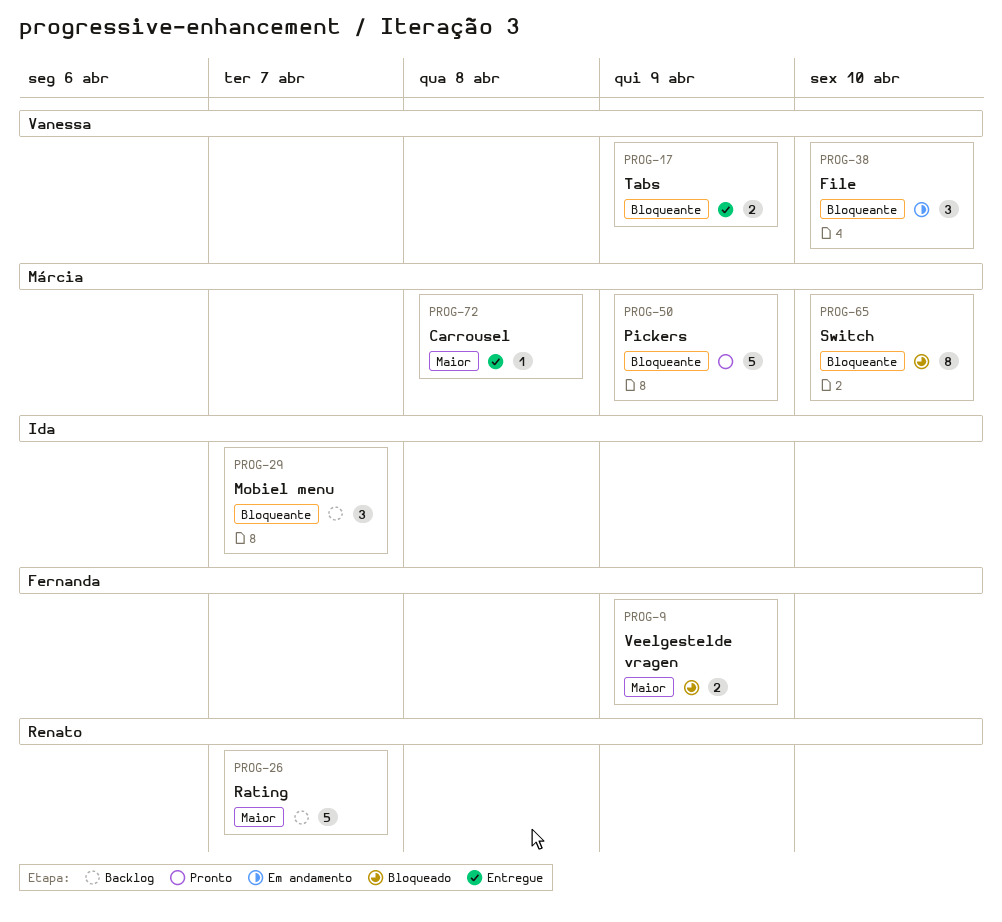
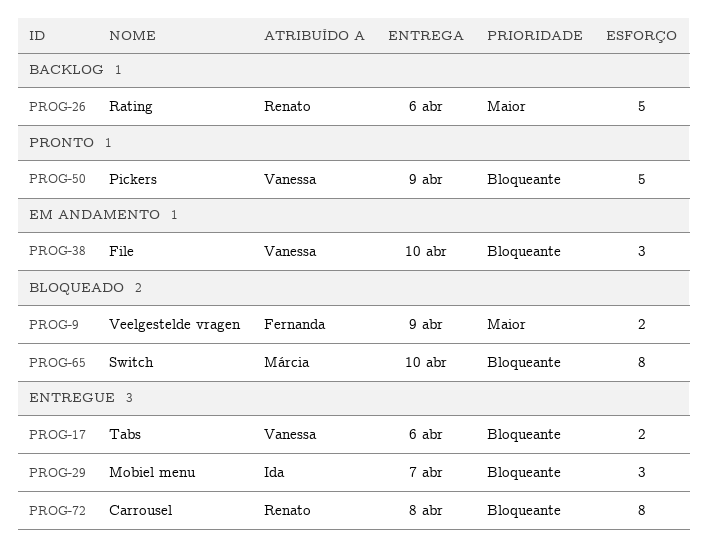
PROG-17, due: Apr 9 -> Apr 6
PROG-26, due: Apr 7 -> Apr 6
PROG-29, status: Backlog -> Entregue
PROG-50, owner: Márcia -> Vanessa
PROG-72, owner: Márcia -> Renato
PROG-72, priority: Maior -> Bloqueante
PROG-72, estimate: 1 -> 8

